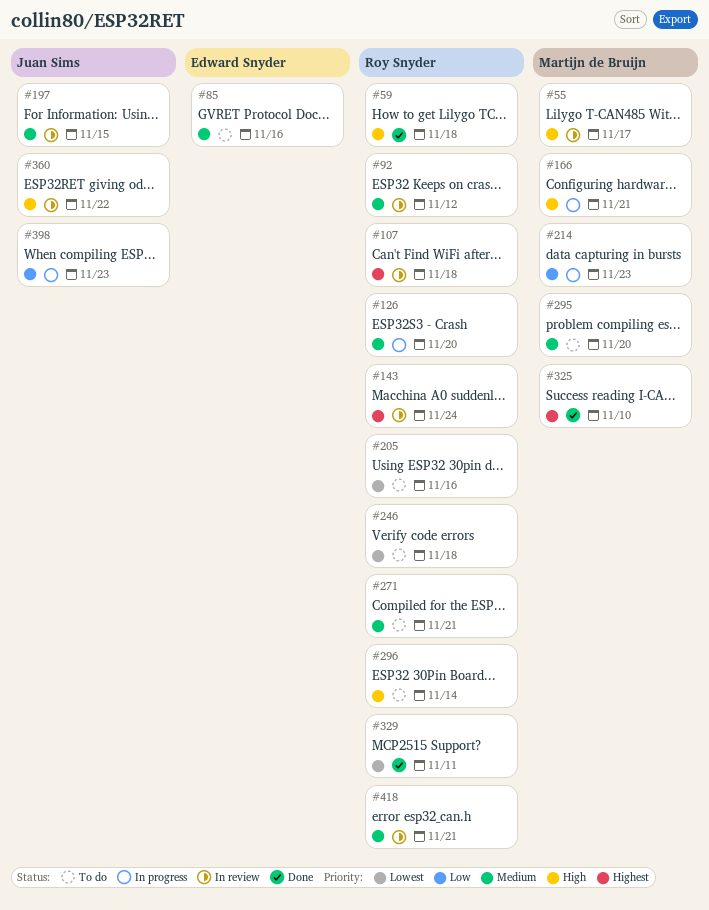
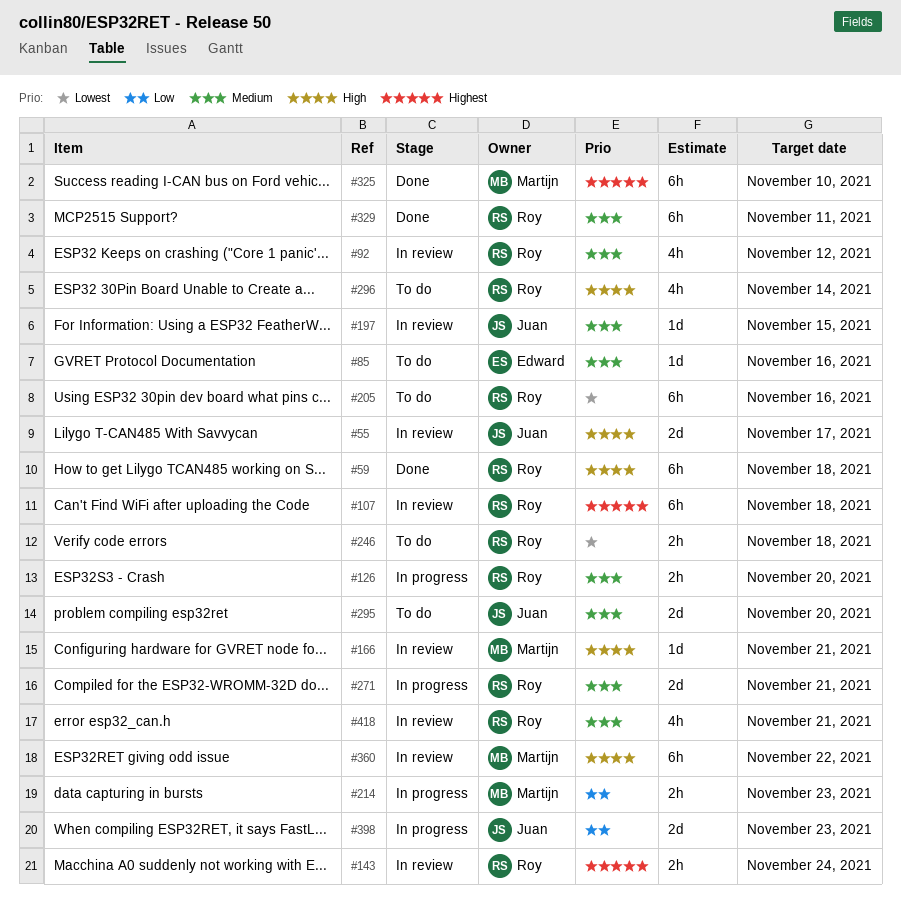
#55, owner: Martijn de Bruijn -> Juan Sims
#166, status: In progress -> In review
#271, status: To do -> In progress
#295, owner: Martijn de Bruijn -> Juan Sims
#329, priority: Lowest -> Medium
#360, owner: Juan Sims -> Martijn de Bruijn

